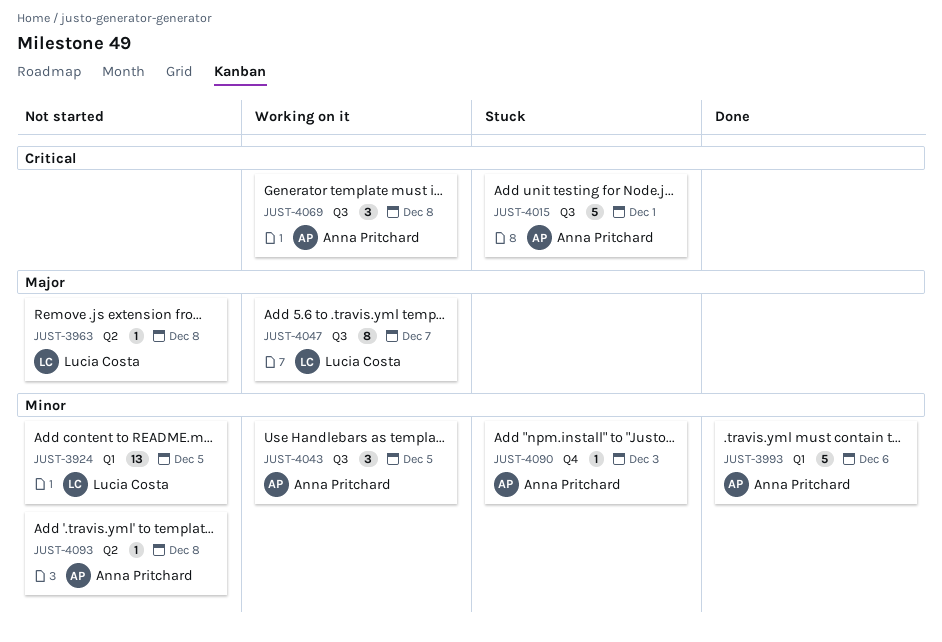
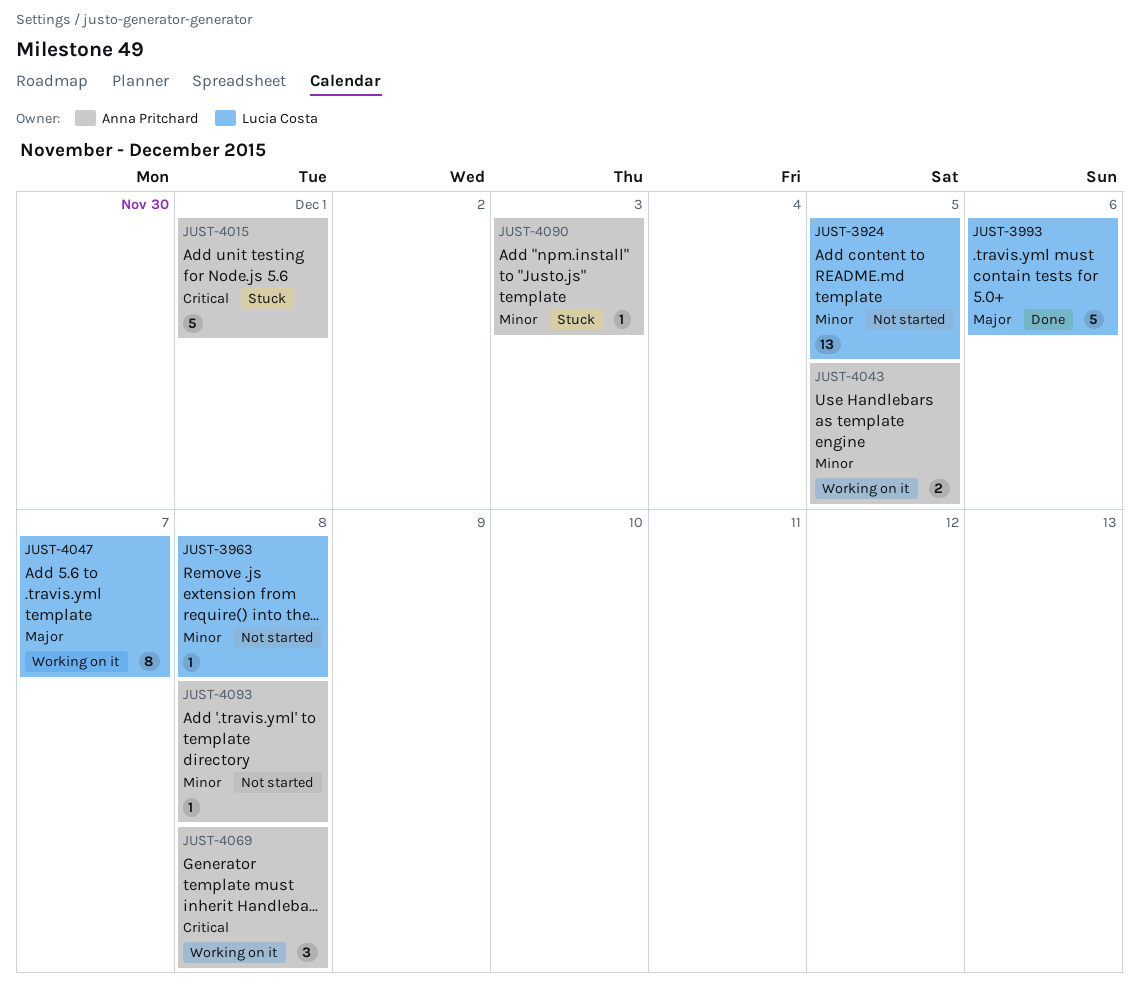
JUST-3963, priority: Major -> Minor
JUST-3993, owner: Anna Pritchard -> Lucia Costa
JUST-3993, priority: Minor -> Major
JUST-4043, estimate: 3 -> 2

